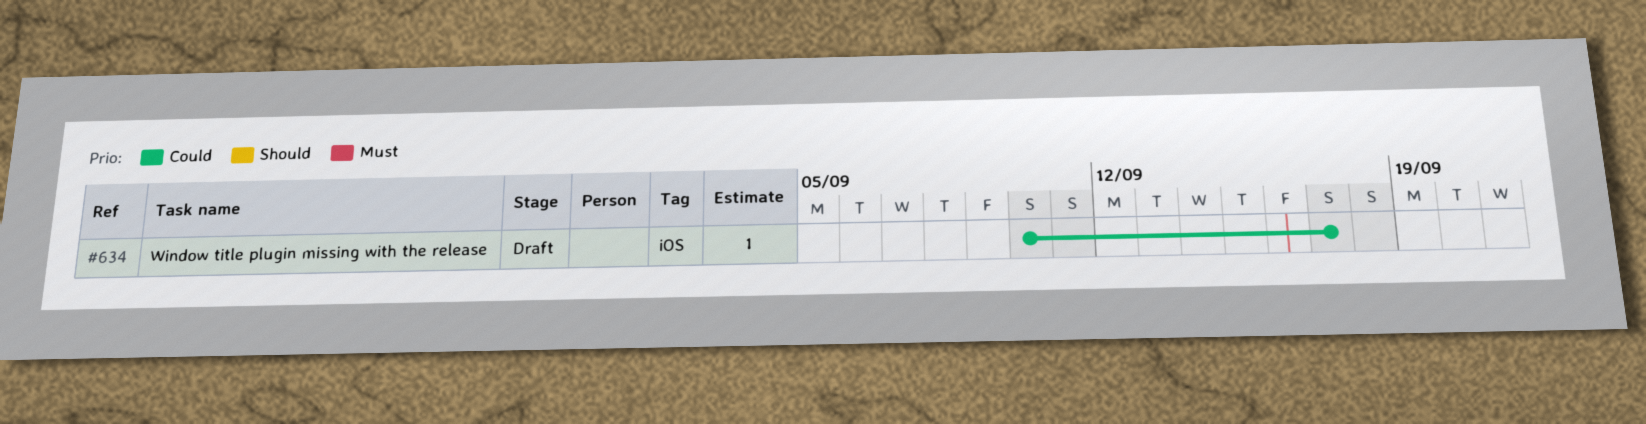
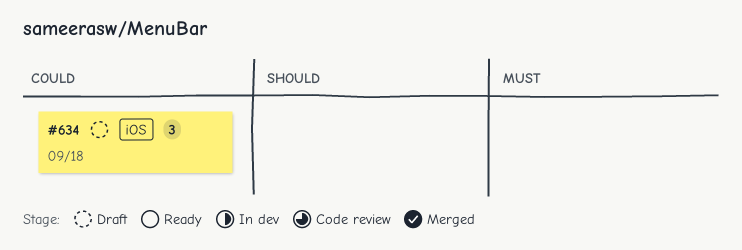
#634, estimate: 1 -> 3
#634, due: Sep 17 -> Sep 18

